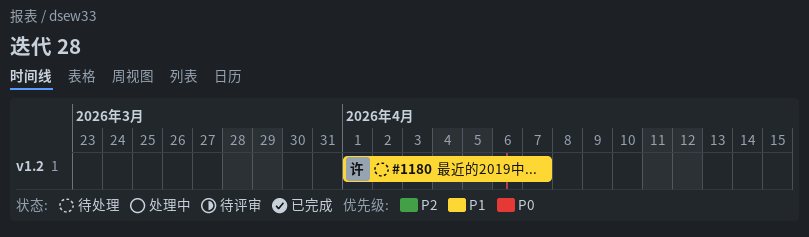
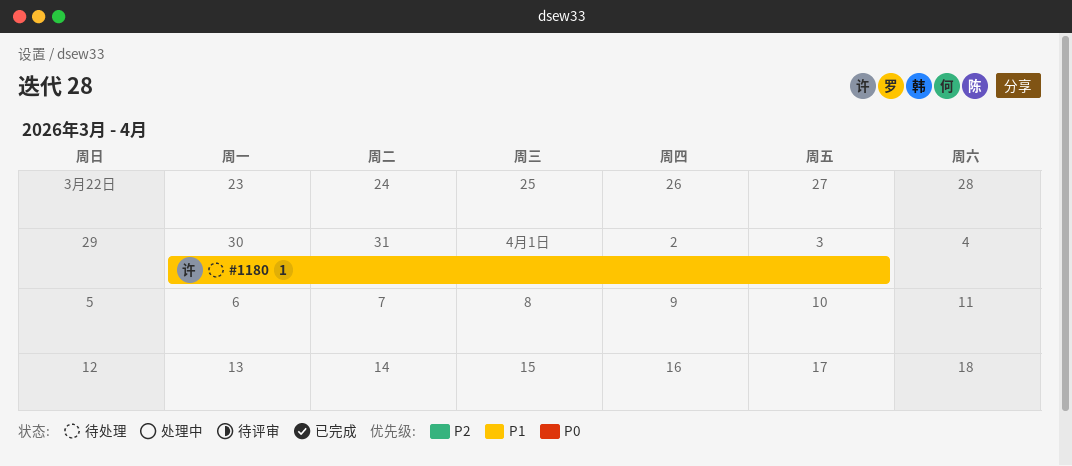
#1180, start: Apr 1 -> Mar 30
#1180, due: Apr 7 -> Apr 3

